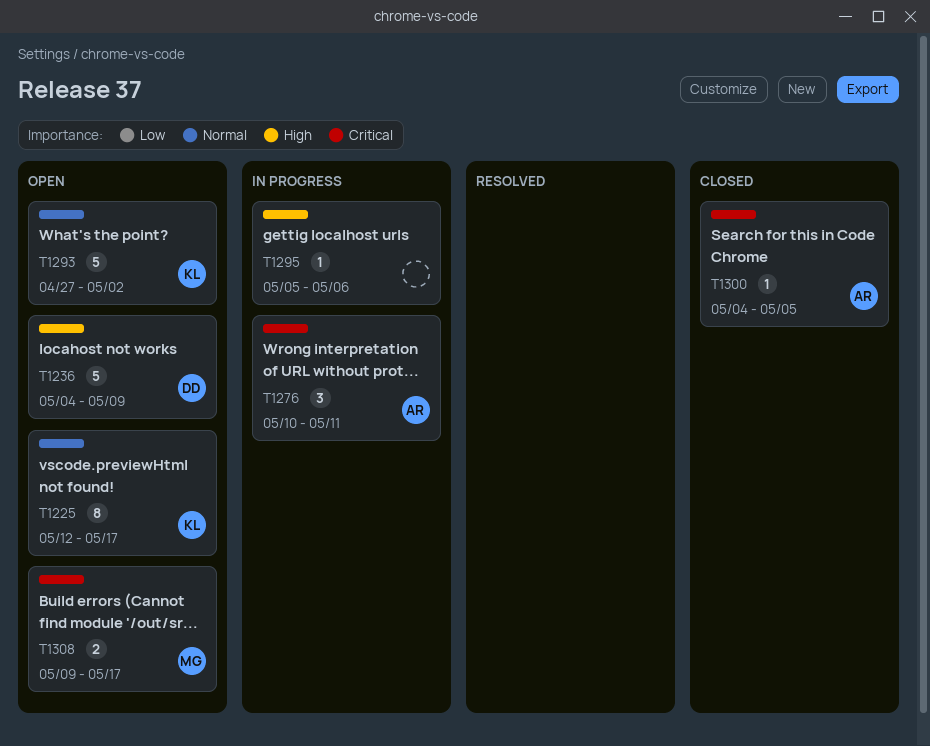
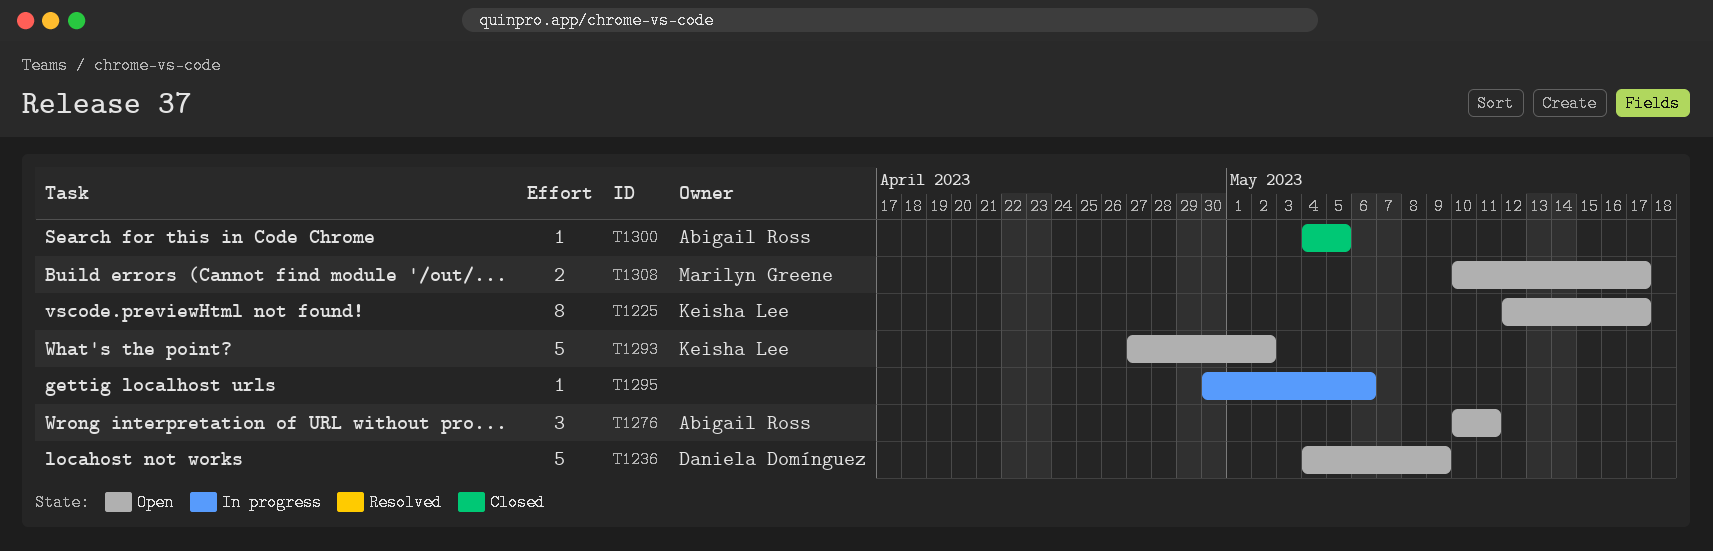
T1276, status: In progress -> Open
T1295, start: May 5 -> Apr 30
T1308, start: May 9 -> May 10

